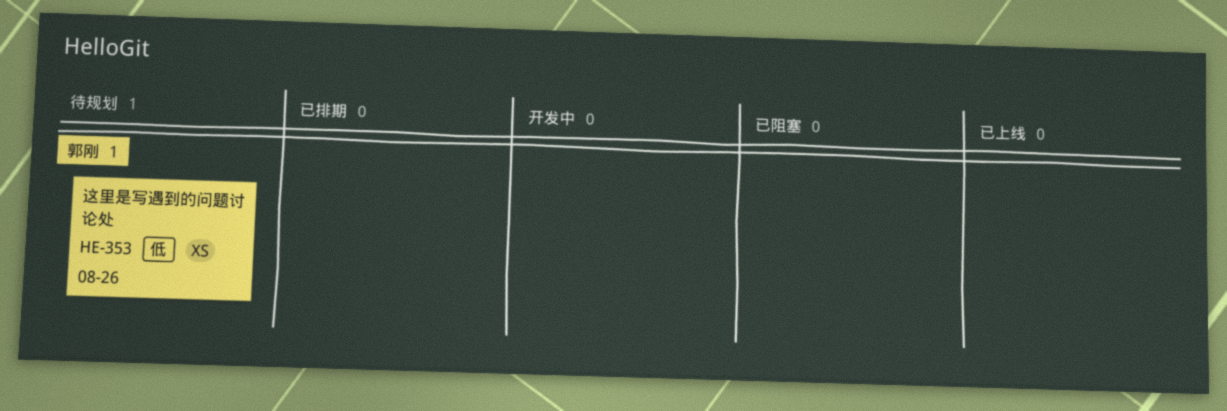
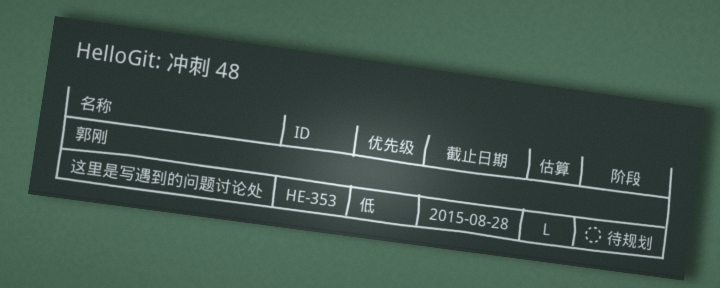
HE-353, estimate: XS -> L
HE-353, due: Aug 26 -> Aug 28

